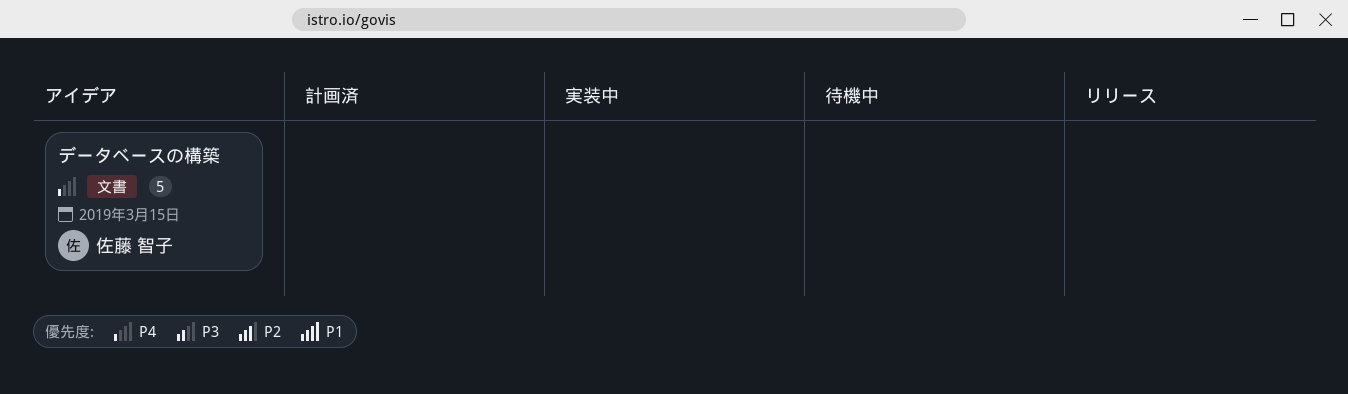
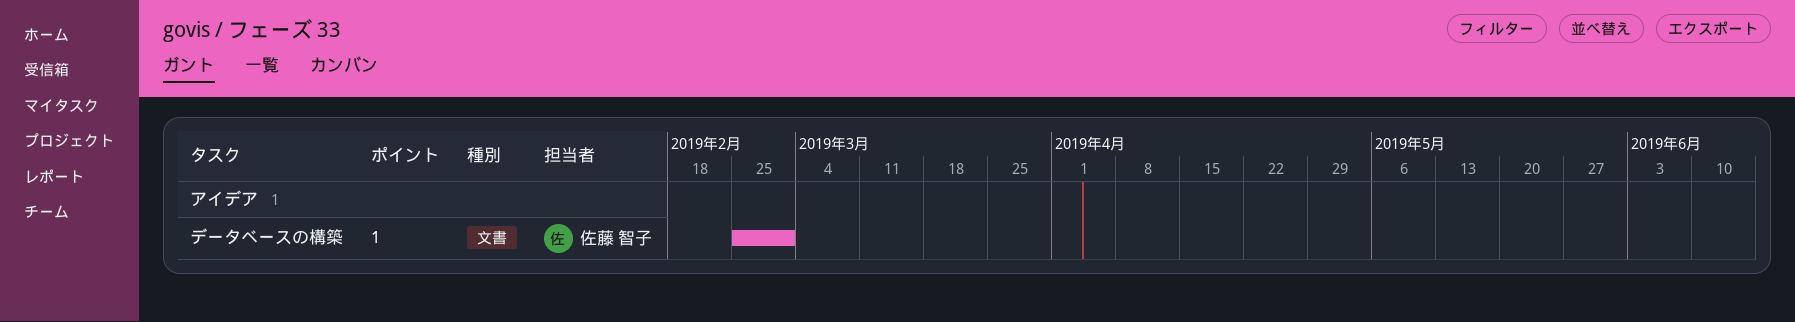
データベースの構築, estimate: 5 -> 1
データベースの構築, due: Mar 15 -> Mar 1

